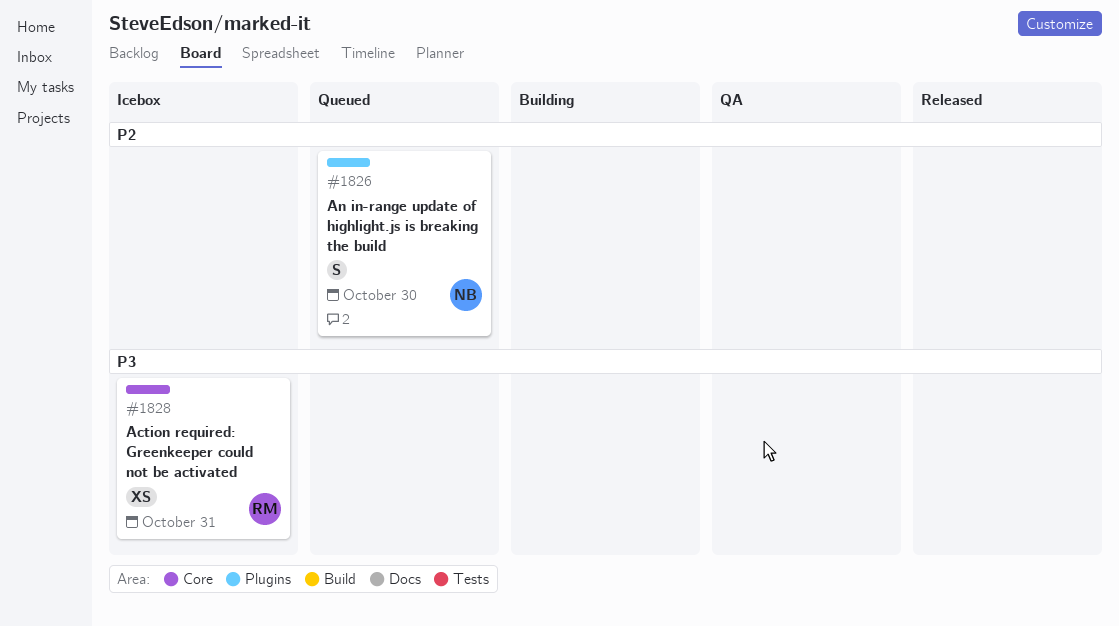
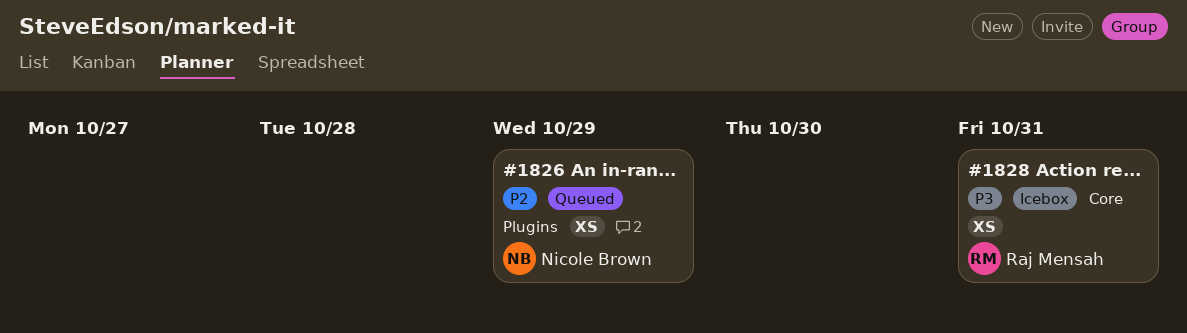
#1826, estimate: S -> XS
#1826, due: Oct 30 -> Oct 29

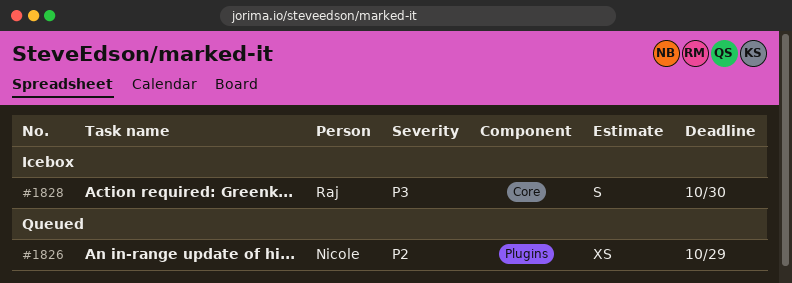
#1828, estimate: XS -> S
#1828, due: Oct 31 -> Oct 30

